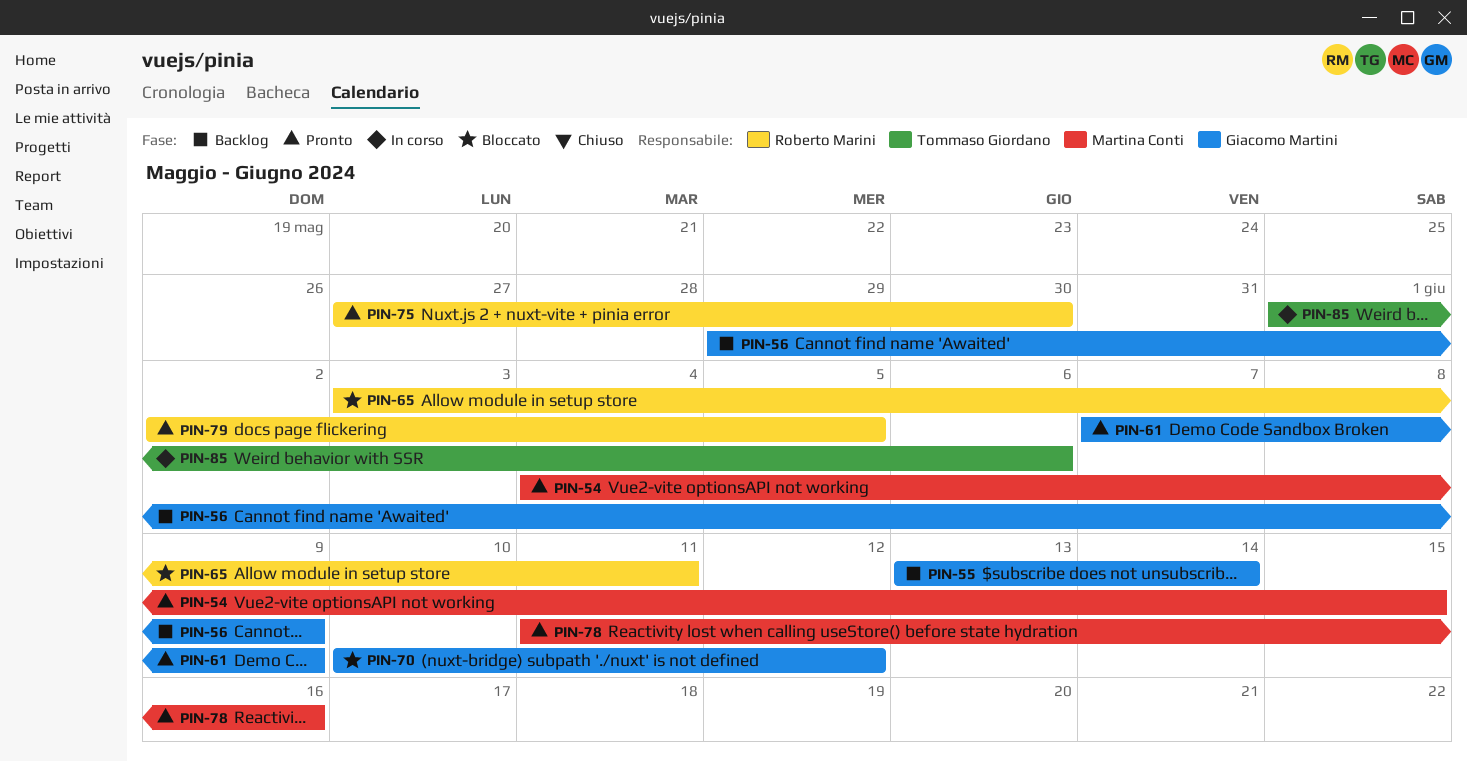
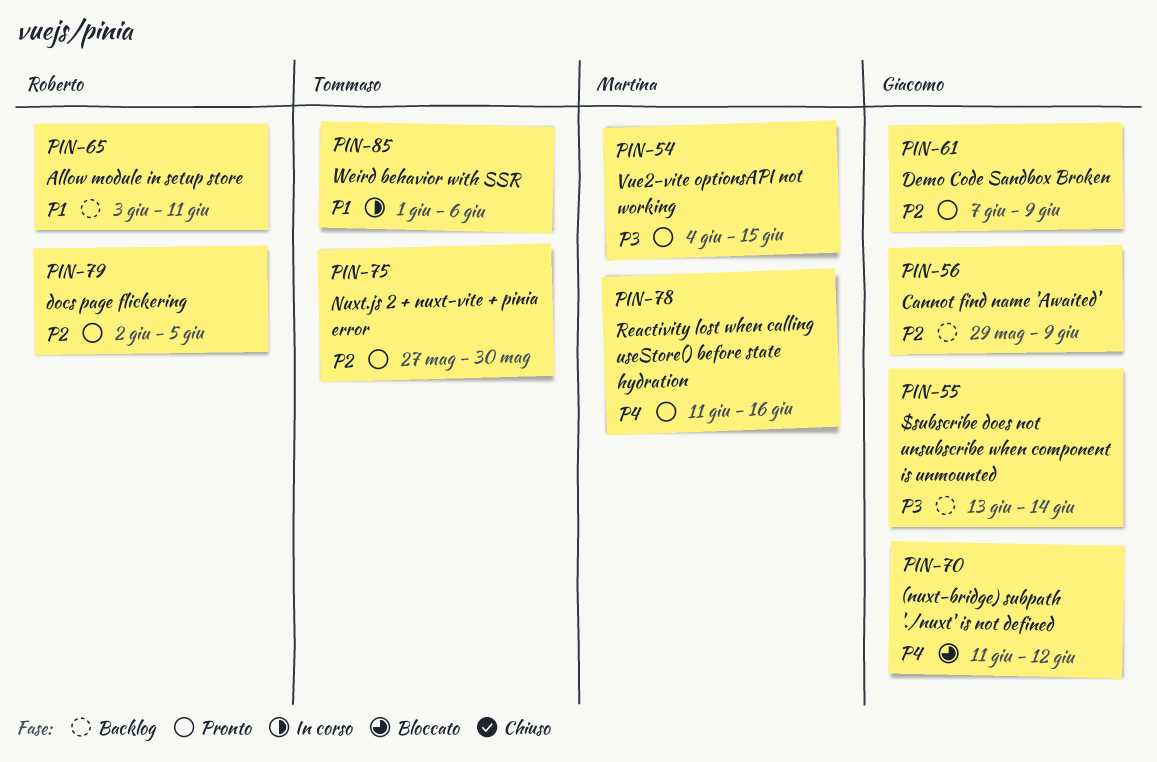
PIN-65, status: Bloccato -> Backlog
PIN-70, start: Jun 10 -> Jun 11
PIN-75, owner: Roberto Marini -> Tommaso Giordano

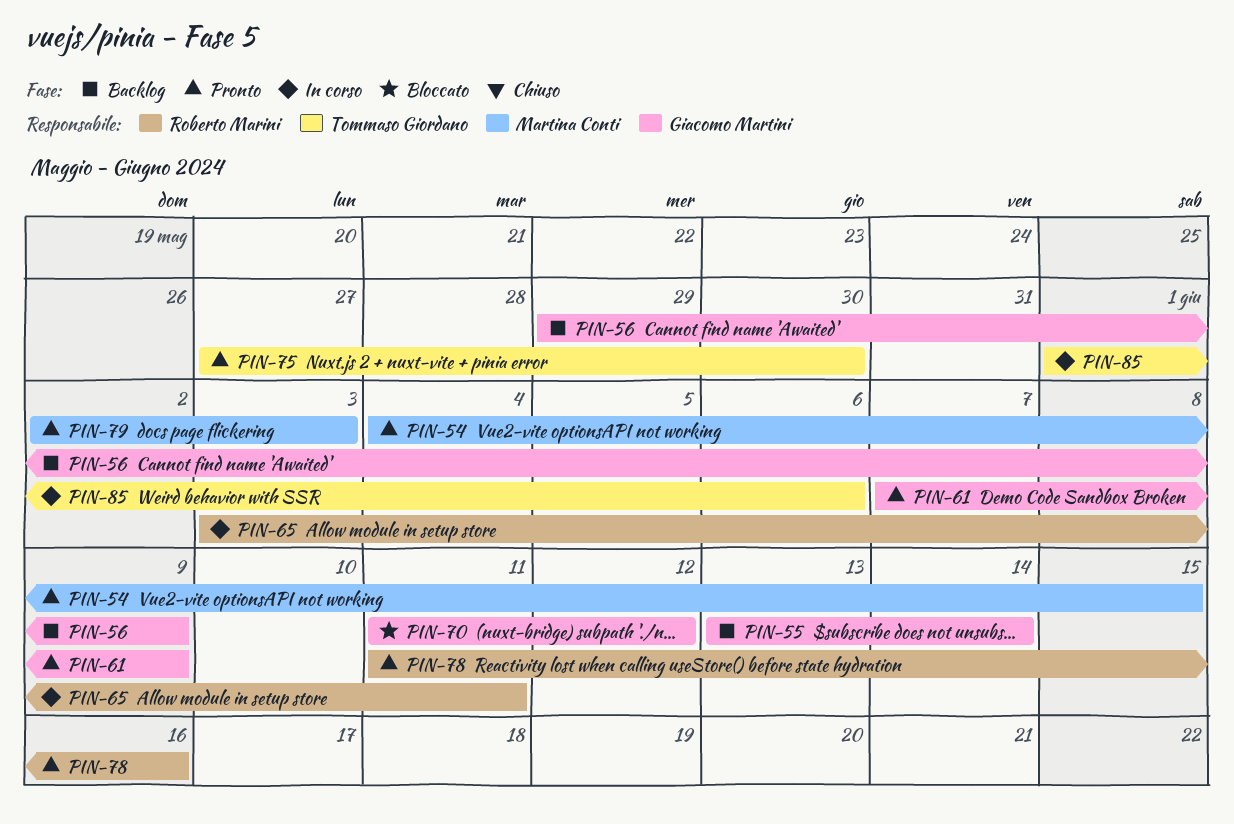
PIN-65, status: Backlog -> In corso
PIN-78, owner: Martina Conti -> Roberto Marini
PIN-79, owner: Roberto Marini -> Martina Conti
PIN-79, due: Jun 5 -> Jun 3

